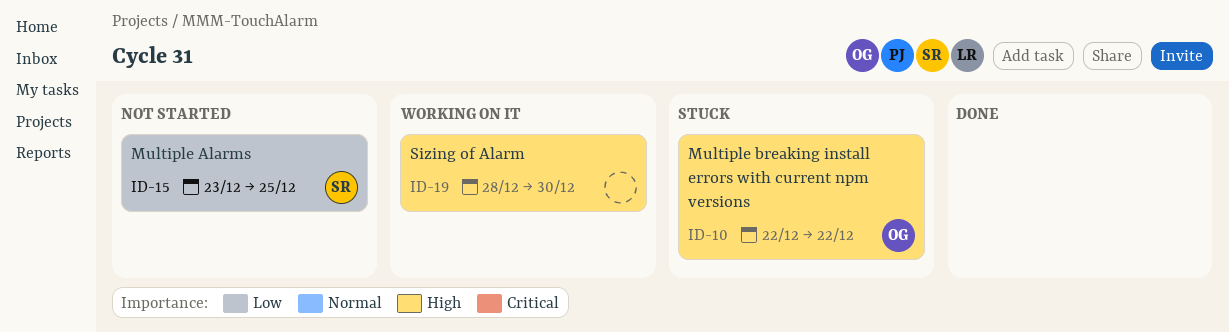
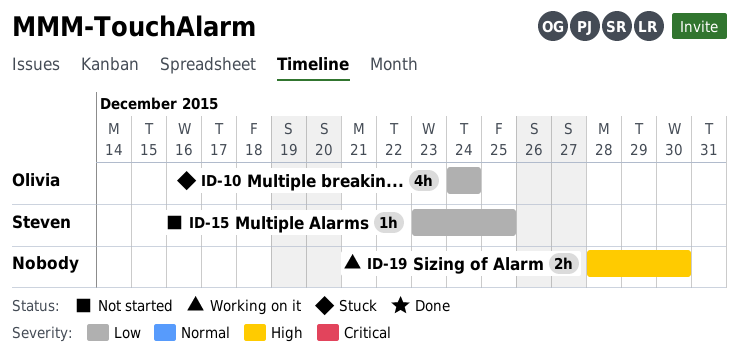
ID-10, priority: High -> Low
ID-10, start: Dec 22 -> Dec 24
ID-10, due: Dec 22 -> Dec 24

